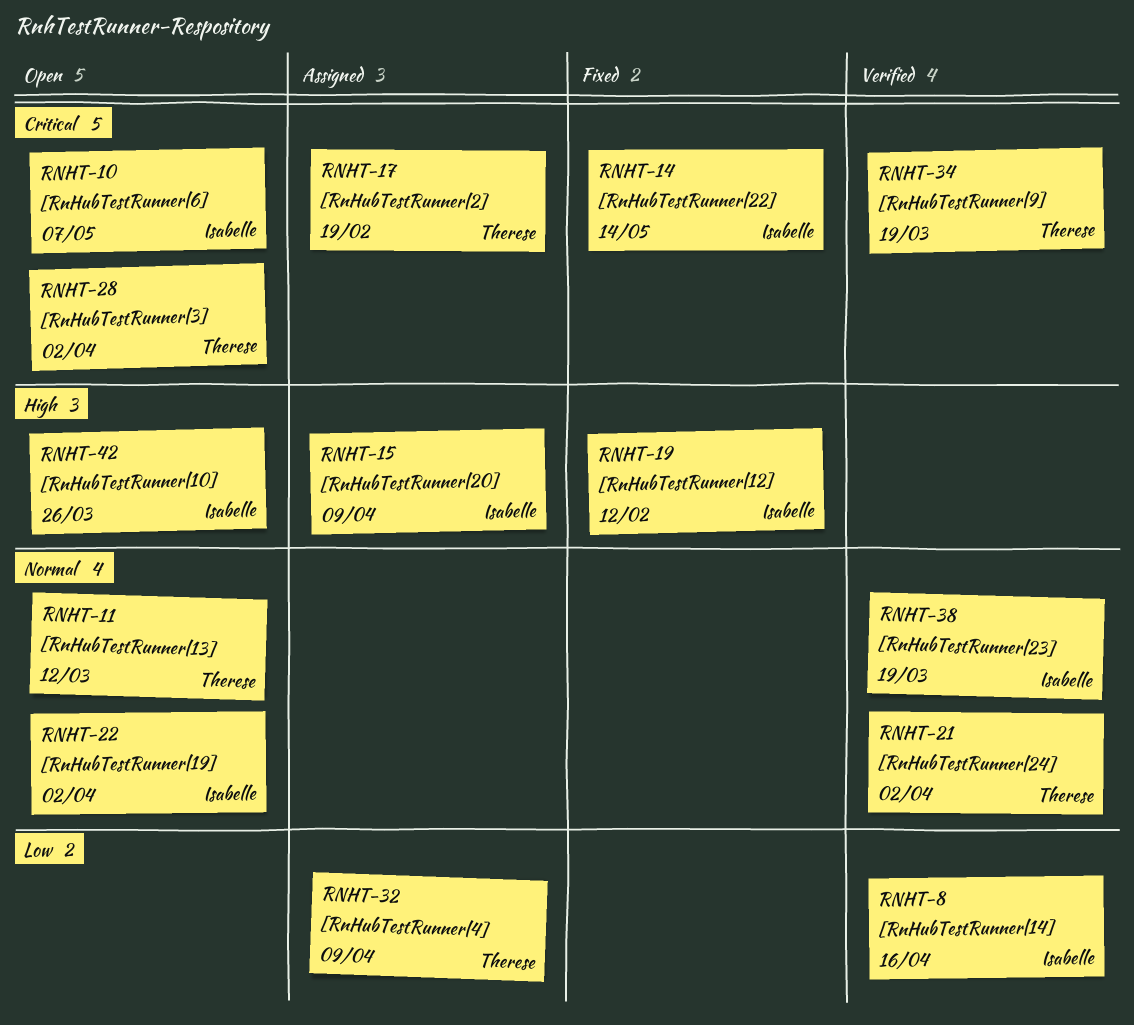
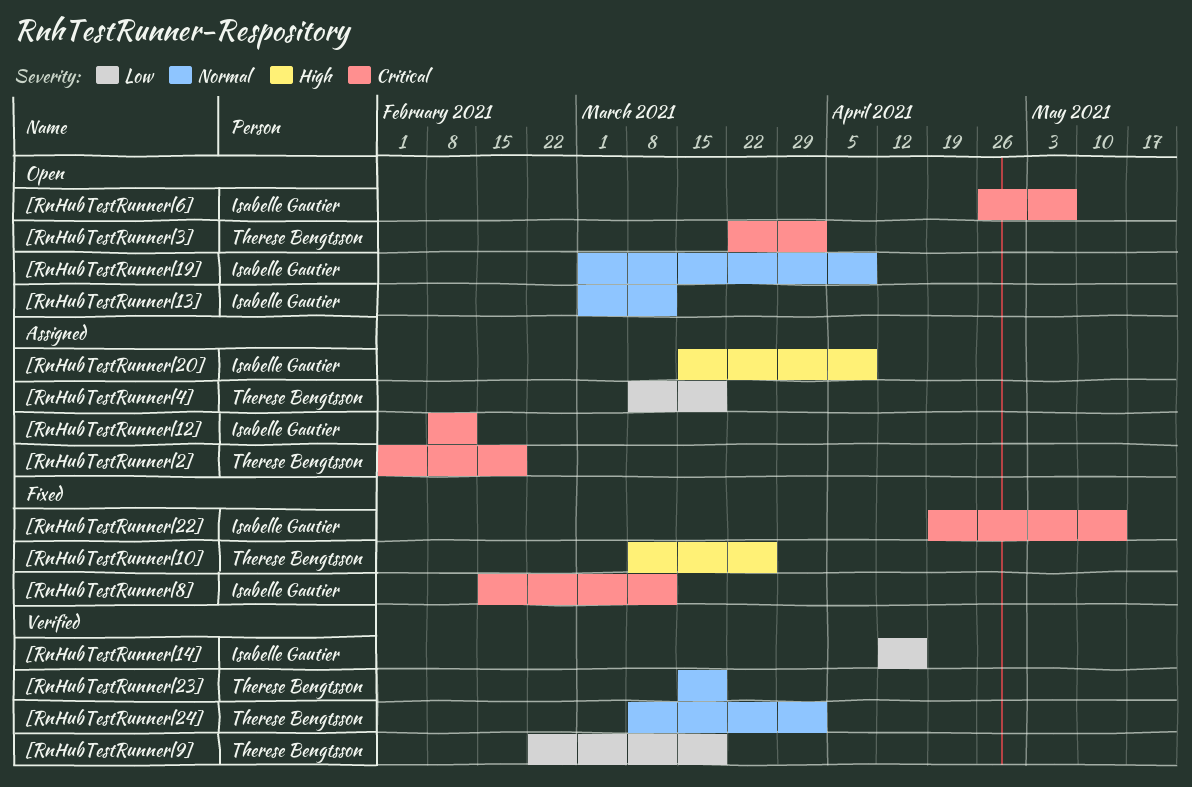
[RnHubTestRunner|10], status: Open -> Fixed
[RnHubTestRunner|10], owner: Isabelle Gautier -> Therese Bengtsson
[RnHubTestRunner|12], status: Fixed -> Assigned
[RnHubTestRunner|12], priority: High -> Critical
[RnHubTestRunner|13], owner: Therese Bengtsson -> Isabelle Gautier
[RnHubTestRunner|19], due: Apr 2 -> Apr 9
[RnHubTestRunner|23], owner: Isabelle Gautier -> Therese Bengtsson
[RnHubTestRunner|4], due: Apr 9 -> Mar 19
[RnHubTestRunner|8]: none -> present
[RnHubTestRunner|9], priority: Critical -> Low

